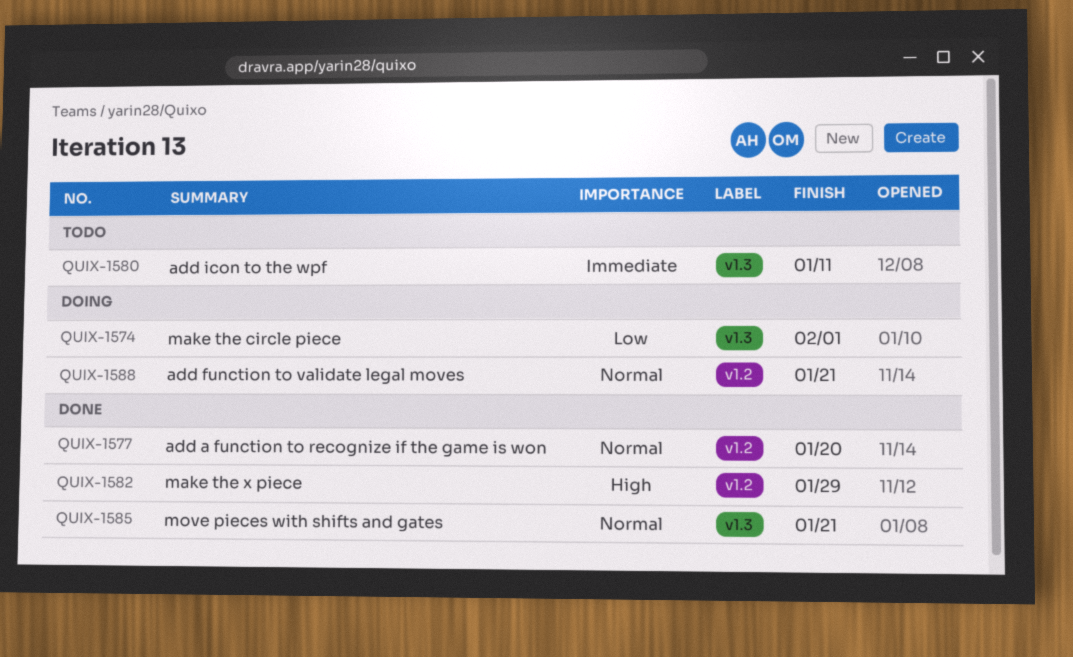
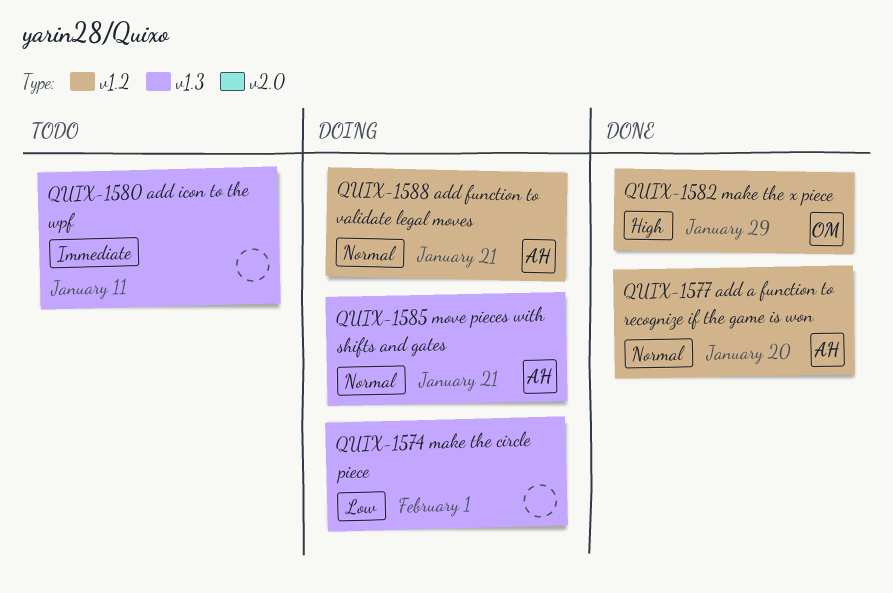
QUIX-1585, status: Done -> Doing

